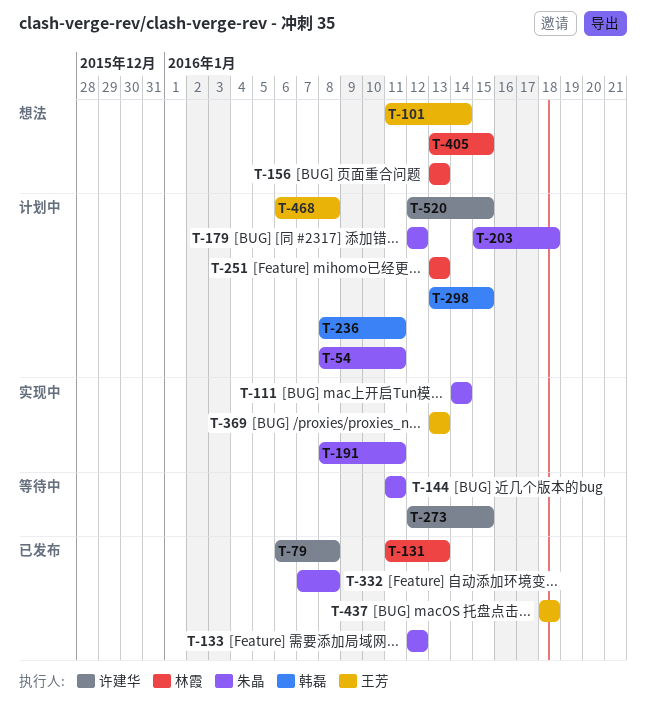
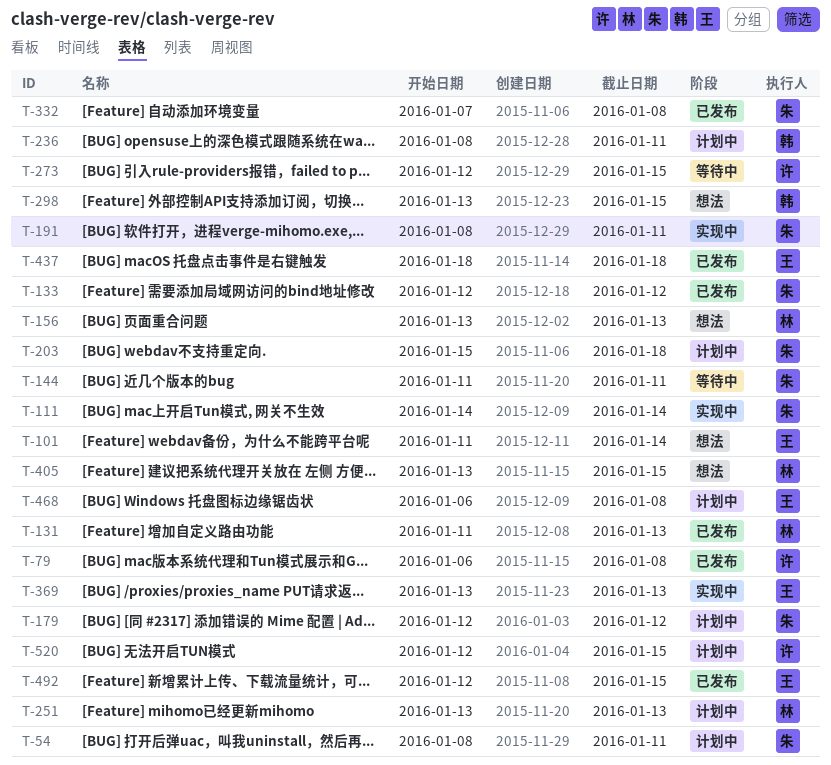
T-298, status: 计划中 -> 想法
T-492: none -> present

